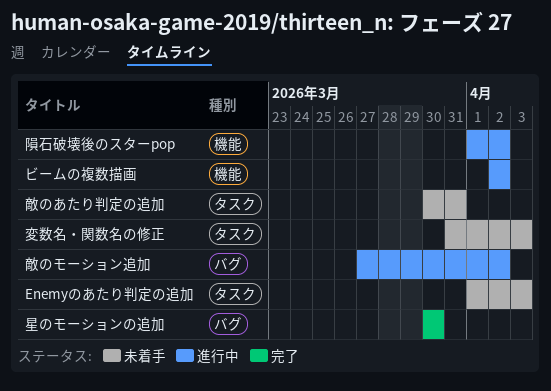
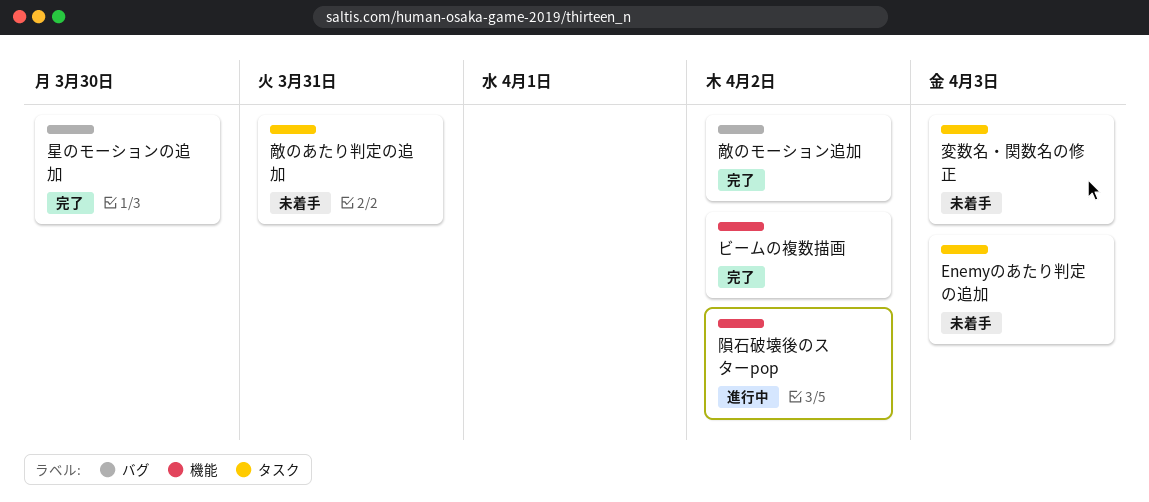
ビームの複数描画, status: 進行中 -> 完了
敵のモーション追加, status: 進行中 -> 完了

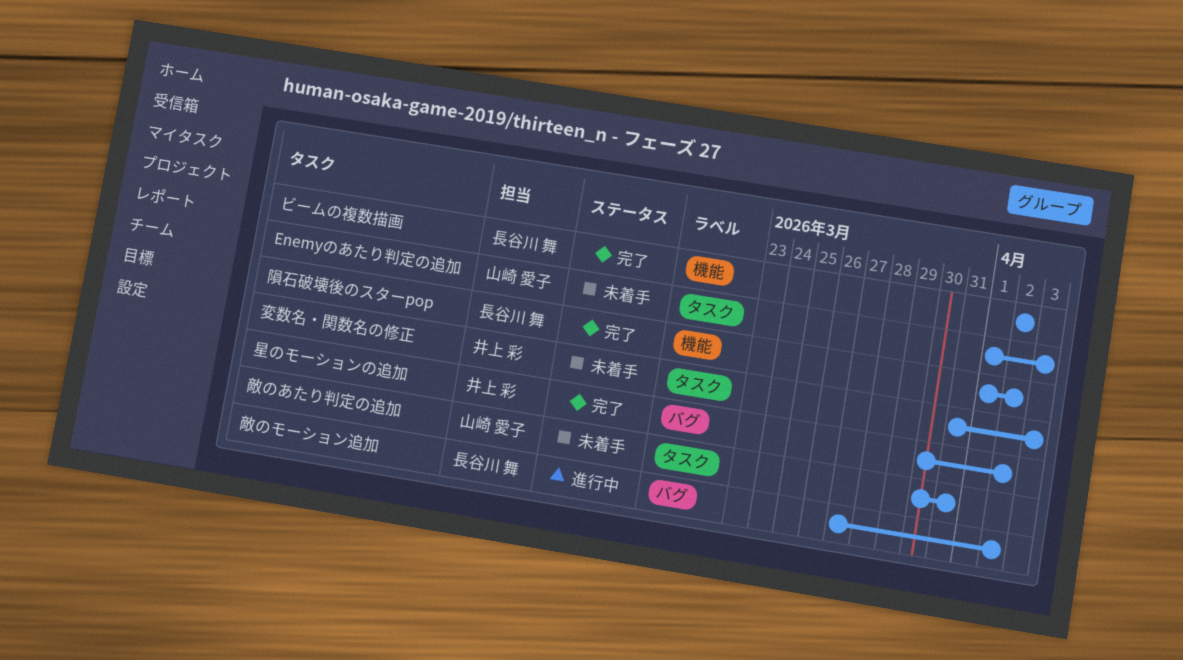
敵のモーション追加, status: 完了 -> 進行中
星のモーションの追加, due: Mar 30 -> Apr 2
隕石破壊後のスターpop, status: 進行中 -> 完了

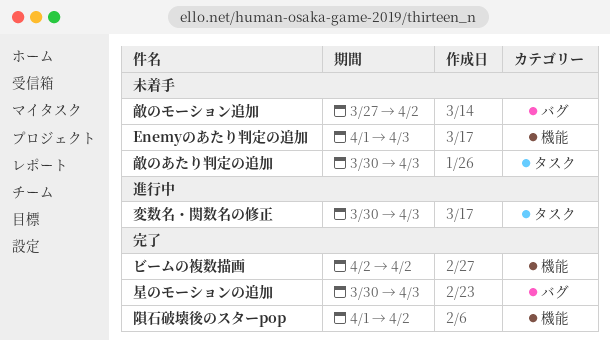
Enemyのあたり判定の追加, label: タスク -> 機能
変数名・関数名の修正, status: 未着手 -> 進行中
変数名・関数名の修正, start: Mar 31 -> Mar 30
敵のあたり判定の追加, due: Mar 31 -> Apr 3
敵のモーション追加, status: 進行中 -> 未着手
星のモーションの追加, due: Apr 2 -> Apr 3

